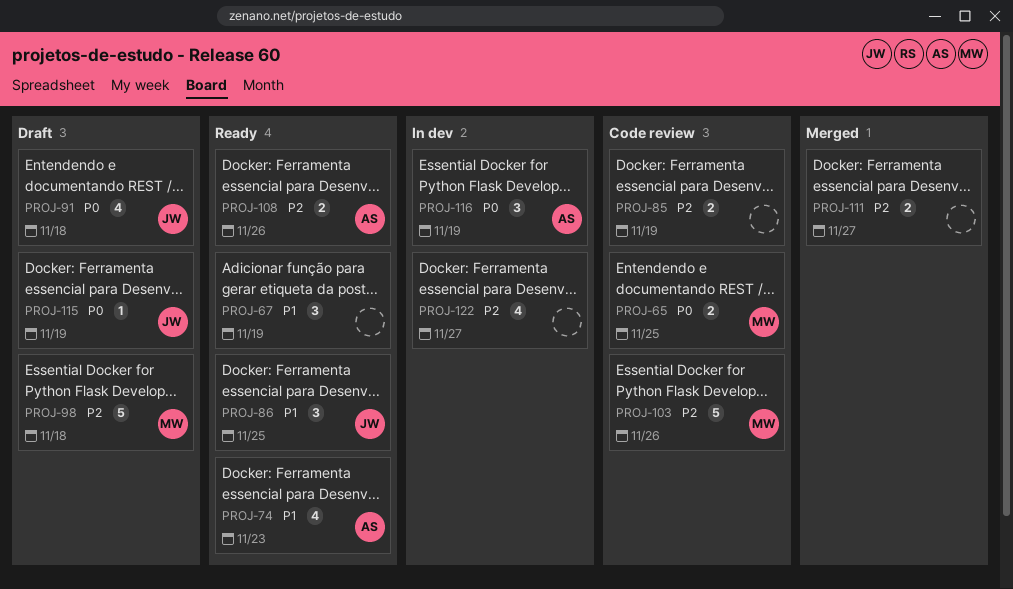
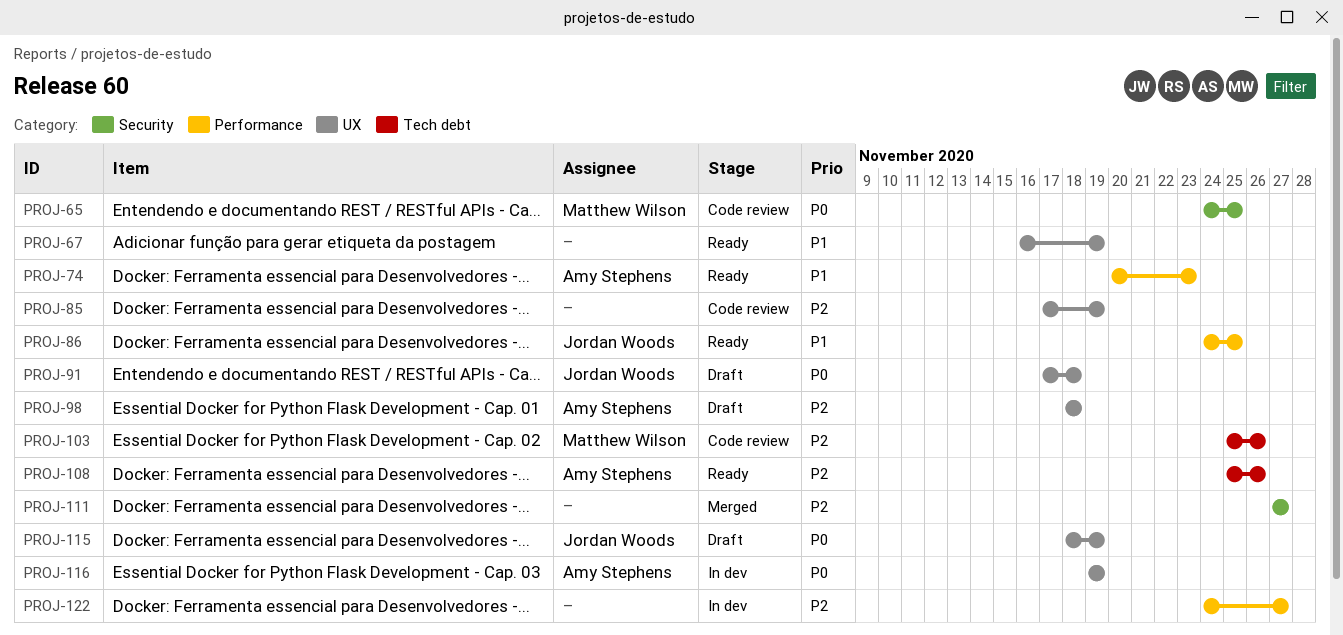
PROJ-98, owner: Matthew Wilson -> Amy Stephens

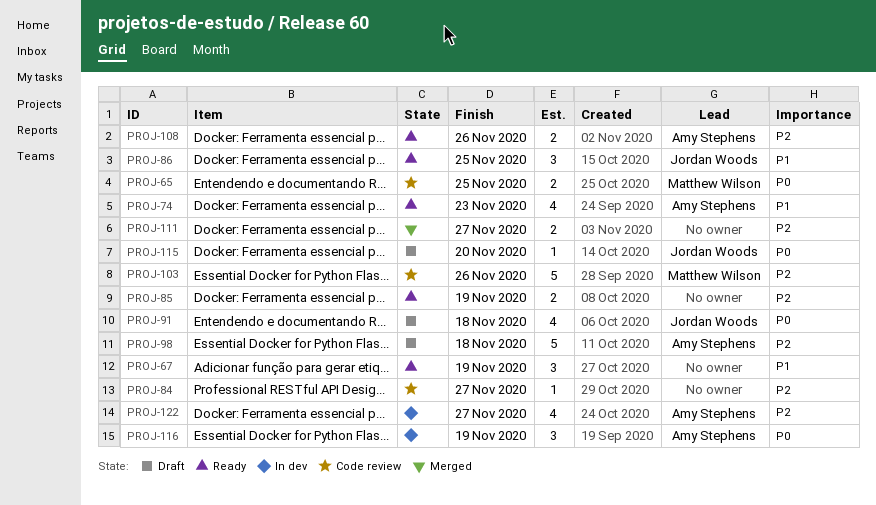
PROJ-84: none -> present
PROJ-85, status: Code review -> Ready
PROJ-115, due: Nov 19 -> Nov 20
PROJ-122, owner: none -> Amy Stephens

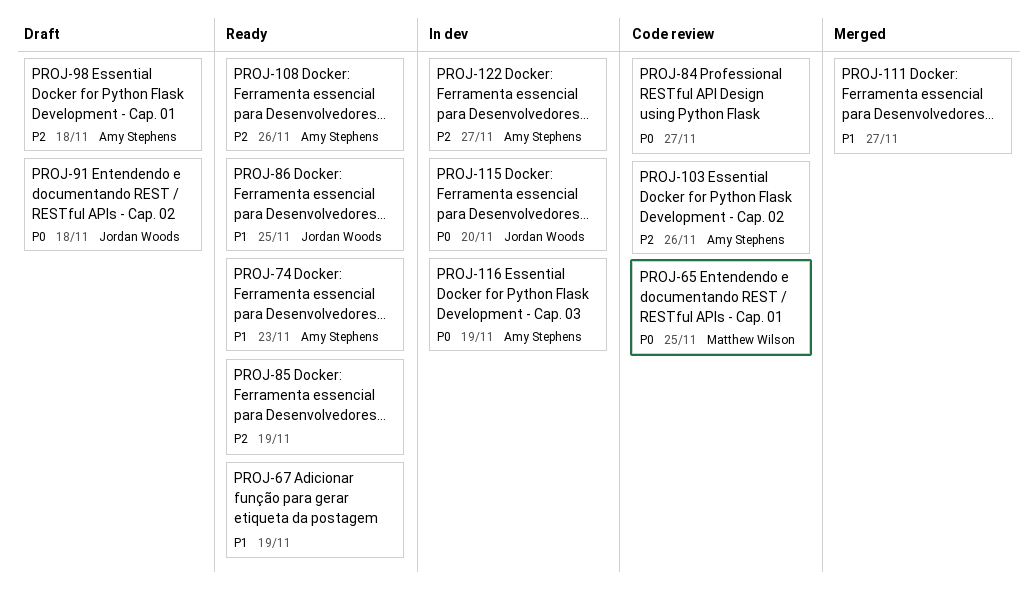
PROJ-84, priority: P2 -> P0
PROJ-103, owner: Matthew Wilson -> Amy Stephens
PROJ-111, priority: P2 -> P1
PROJ-115, status: Draft -> In dev

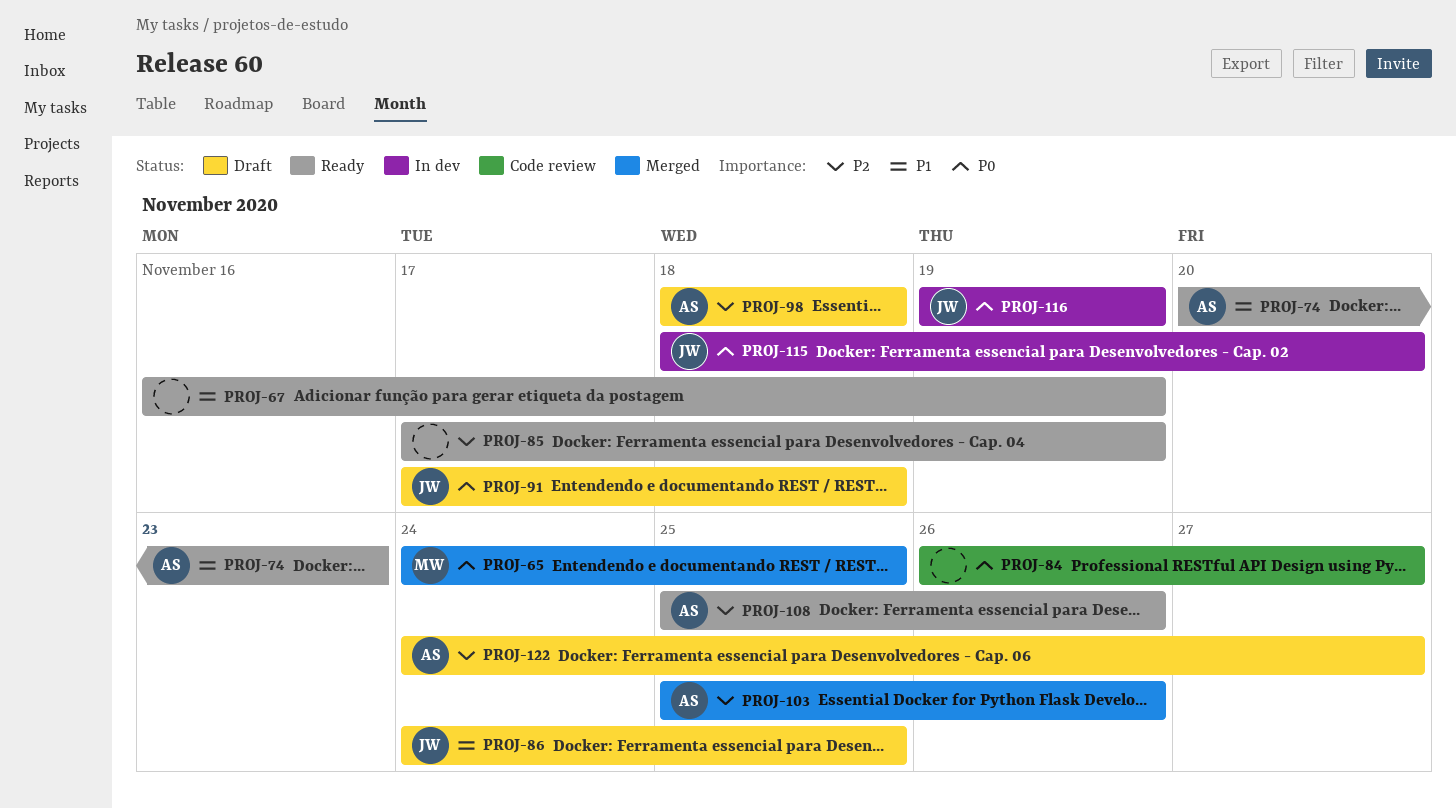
PROJ-65, status: Code review -> Merged
PROJ-86, status: Ready -> Draft
PROJ-103, status: Code review -> Merged
PROJ-111: present -> none
PROJ-116, owner: Amy Stephens -> Jordan Woods
PROJ-122, status: In dev -> Draft

